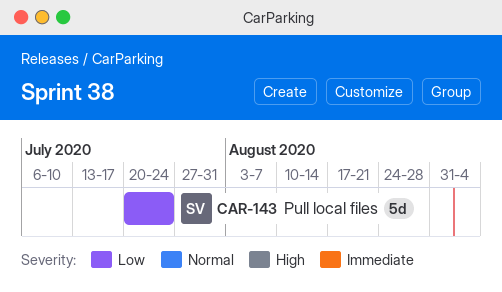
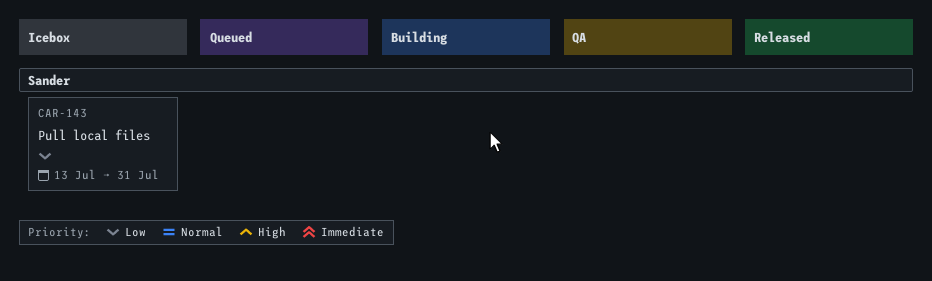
CAR-143, start: Jul 20 -> Jul 13
CAR-143, due: Jul 24 -> Jul 31

